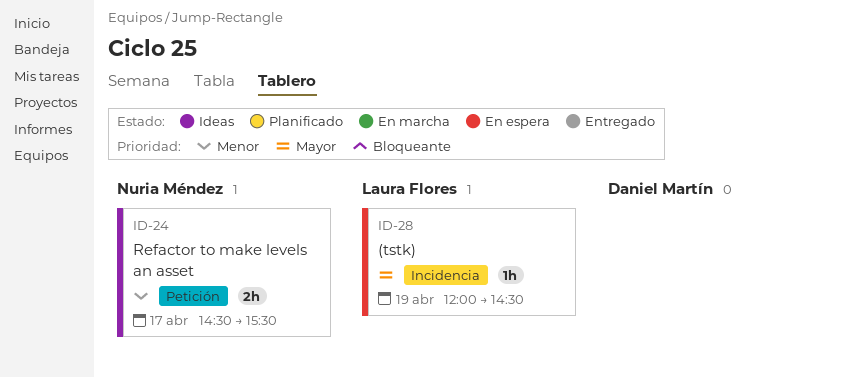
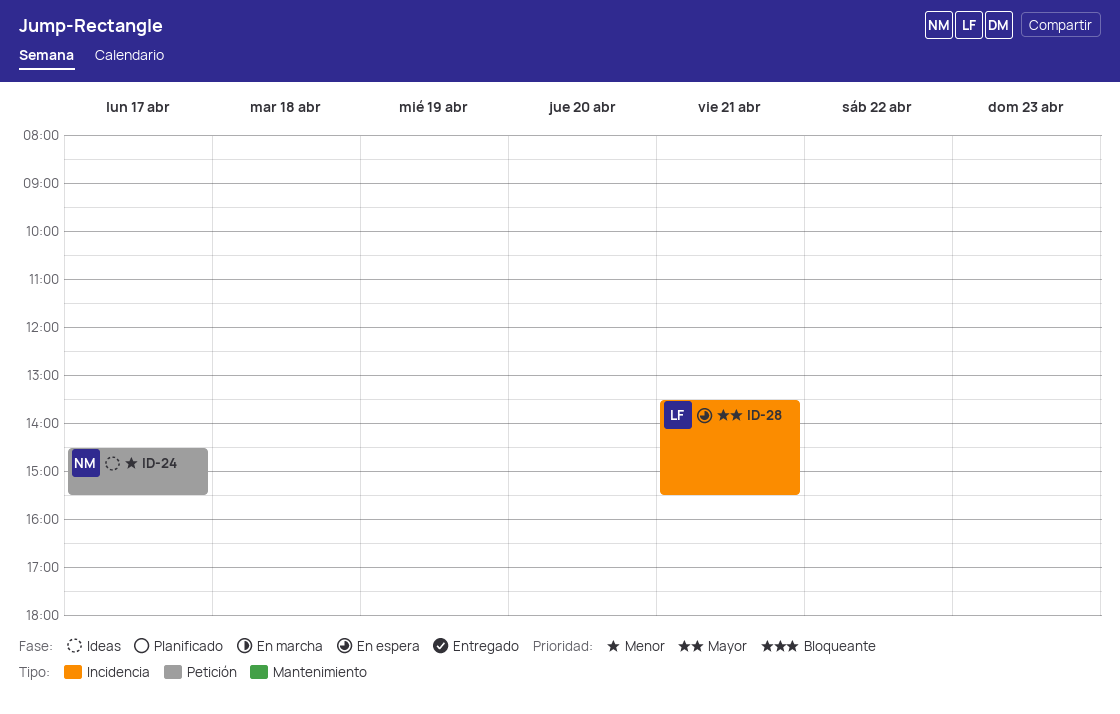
ID-28, day: Apr 19 -> Apr 21
ID-28, begins: 12:00 -> 13:30
ID-28, ends: 14:30 -> 15:30

